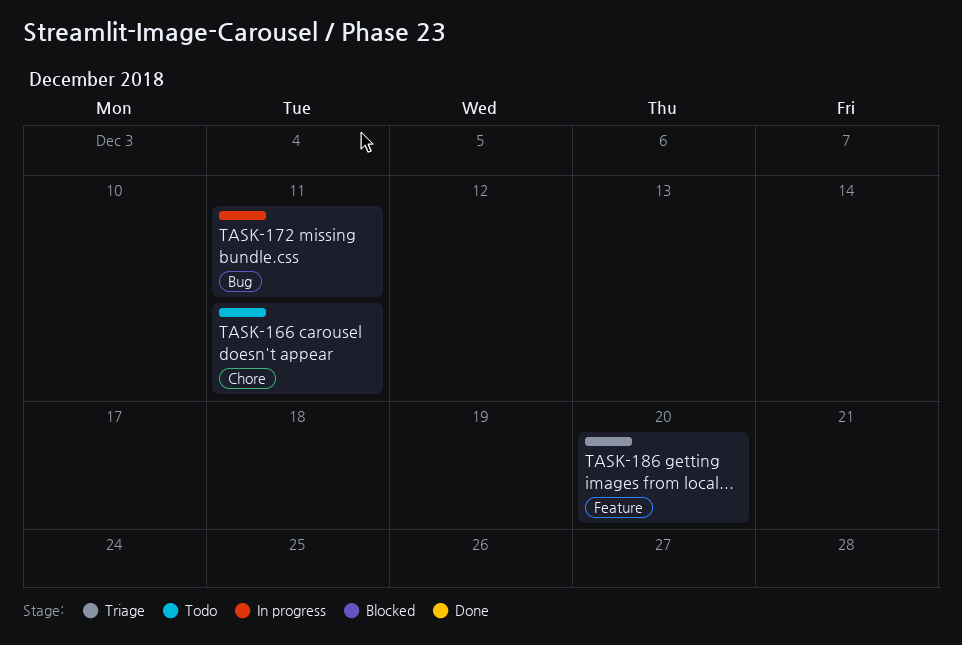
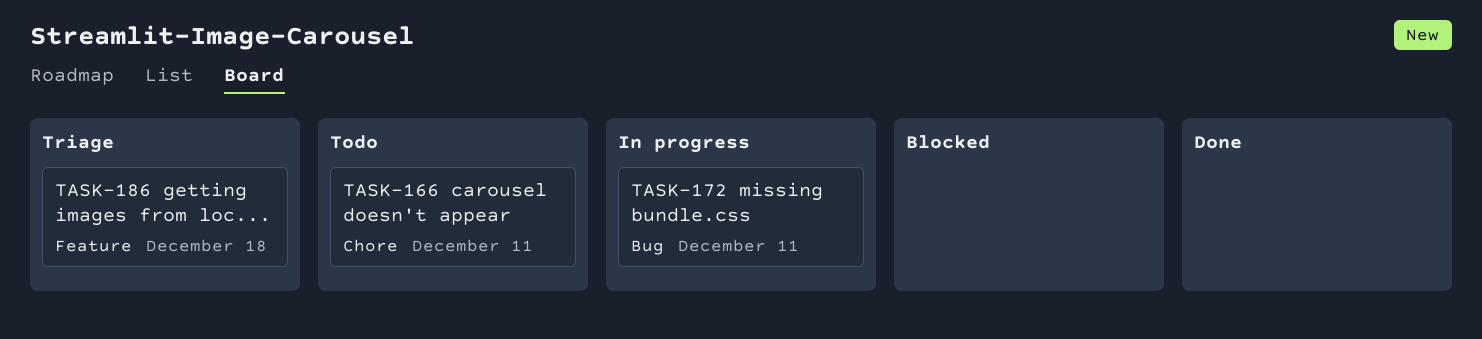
TASK-186, due: Dec 20 -> Dec 18

